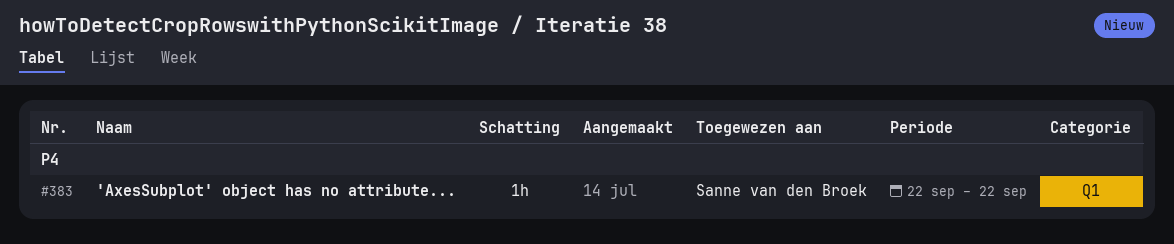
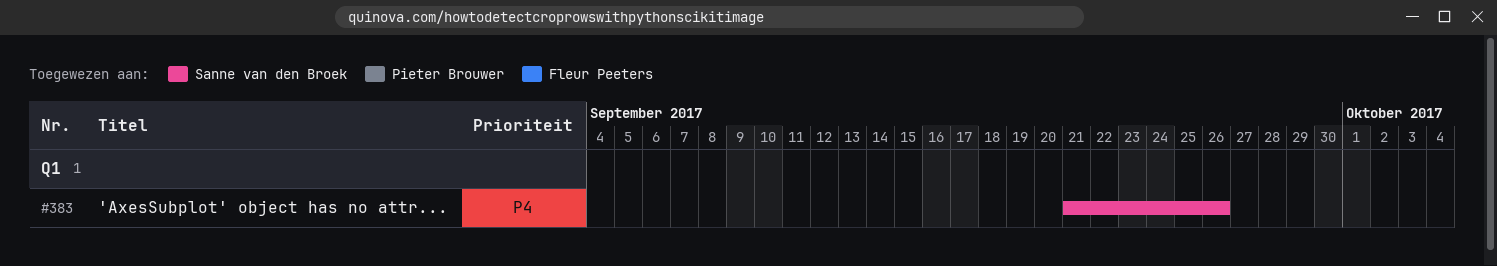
#383, start: Sep 22 -> Sep 21
#383, due: Sep 22 -> Sep 26

